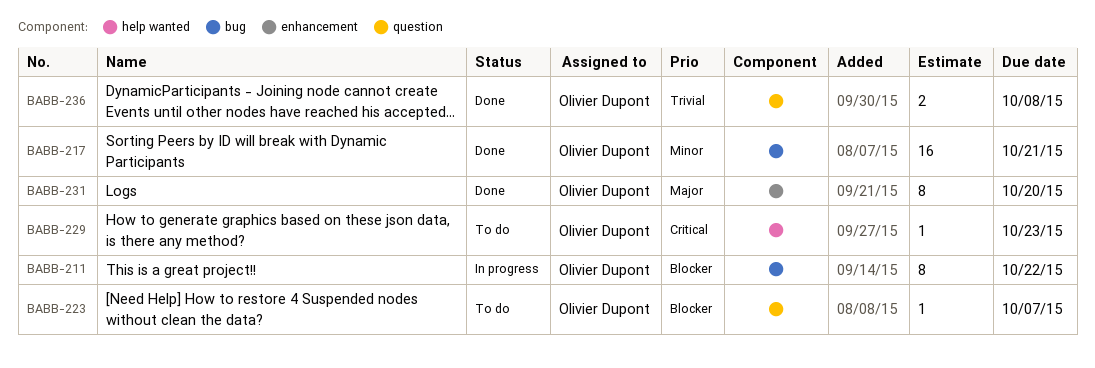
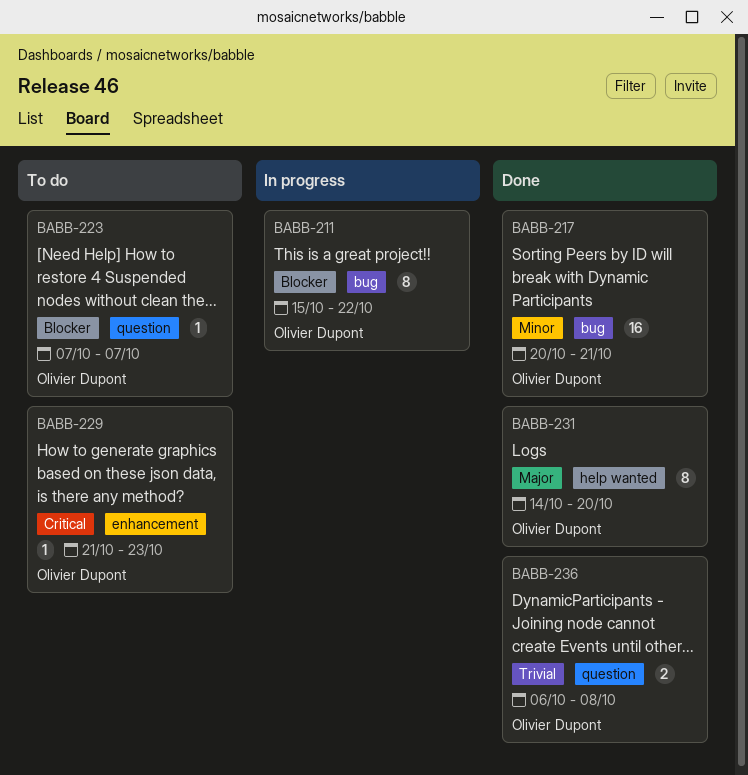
BABB-229, label: help wanted -> enhancement
BABB-231, label: enhancement -> help wanted

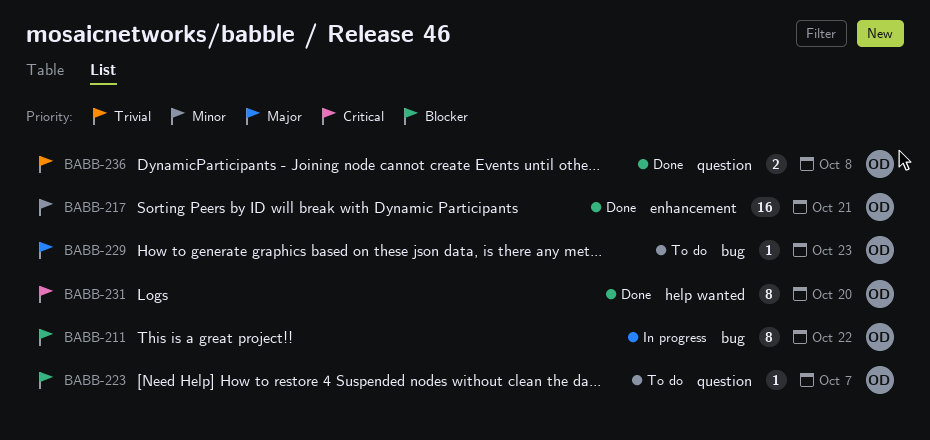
BABB-217, label: bug -> enhancement
BABB-229, priority: Critical -> Major
BABB-229, label: enhancement -> bug
BABB-231, priority: Major -> Critical

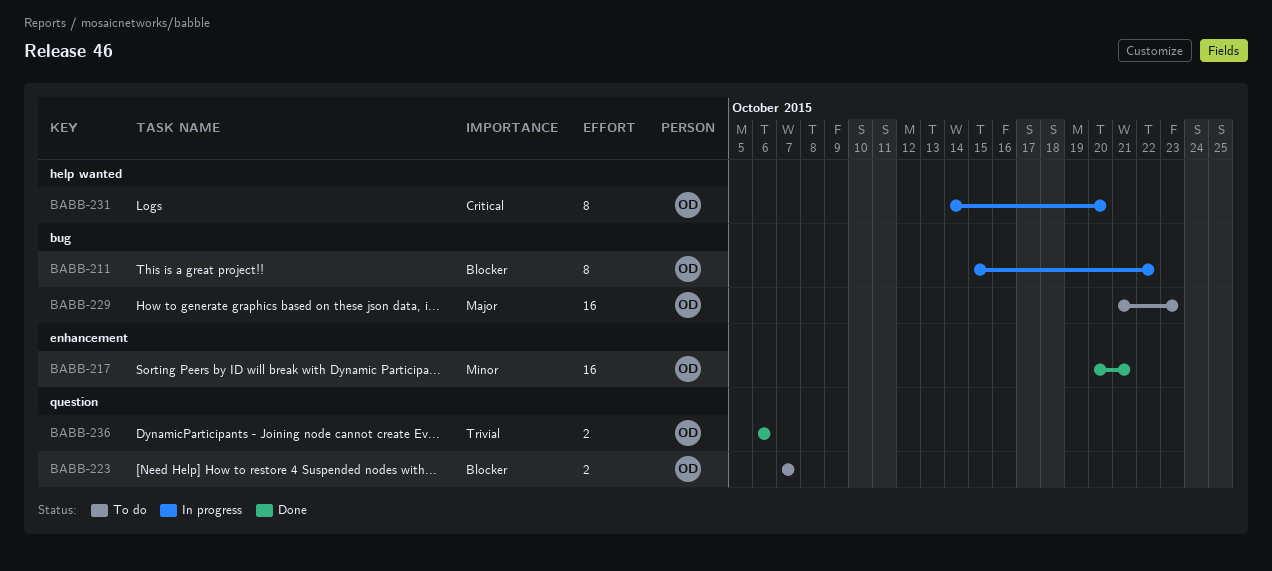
BABB-223, estimate: 1 -> 2
BABB-229, estimate: 1 -> 16
BABB-231, status: Done -> In progress
BABB-236, due: Oct 8 -> Oct 6

